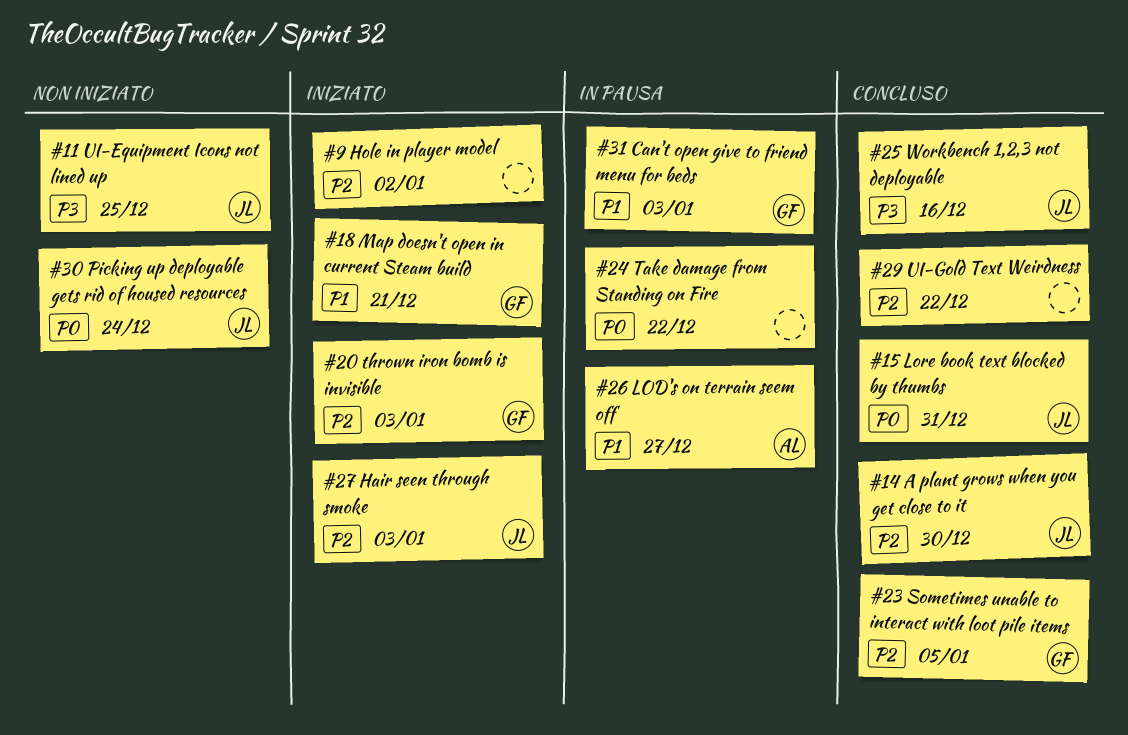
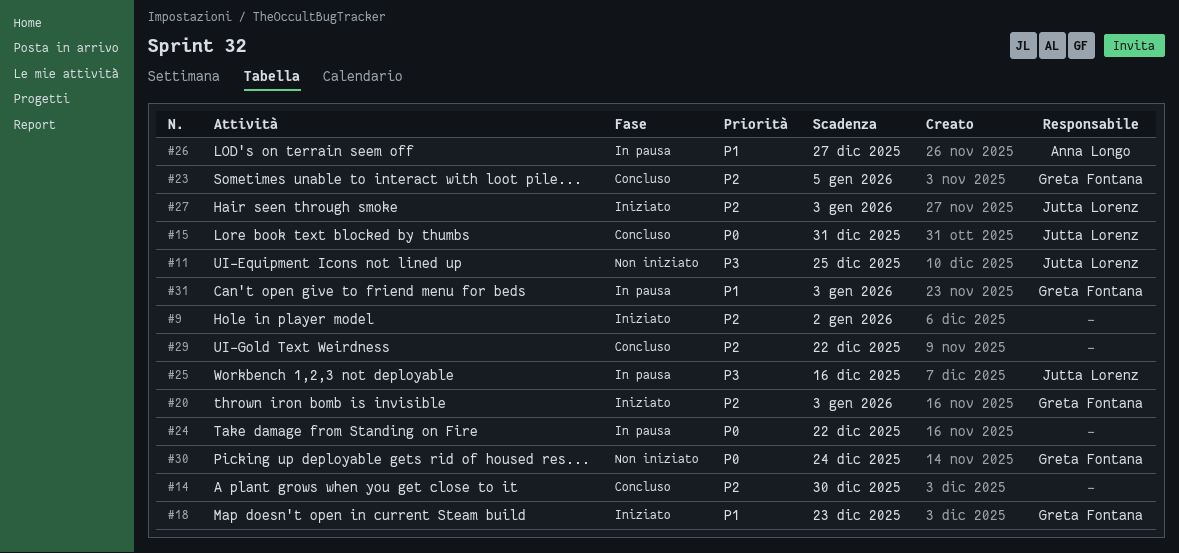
#14, owner: Jutta Lorenz -> none
#18, due: Dec 21 -> Dec 23
#25, status: Concluso -> In pausa
#30, owner: Jutta Lorenz -> Greta Fontana

